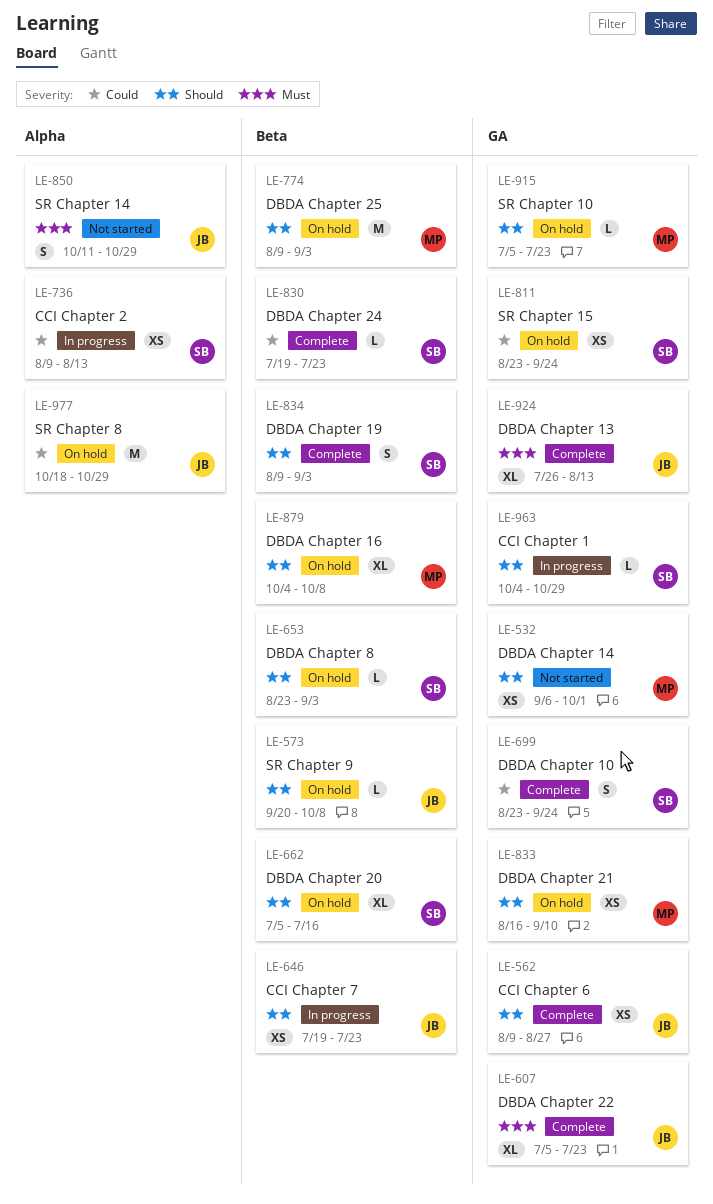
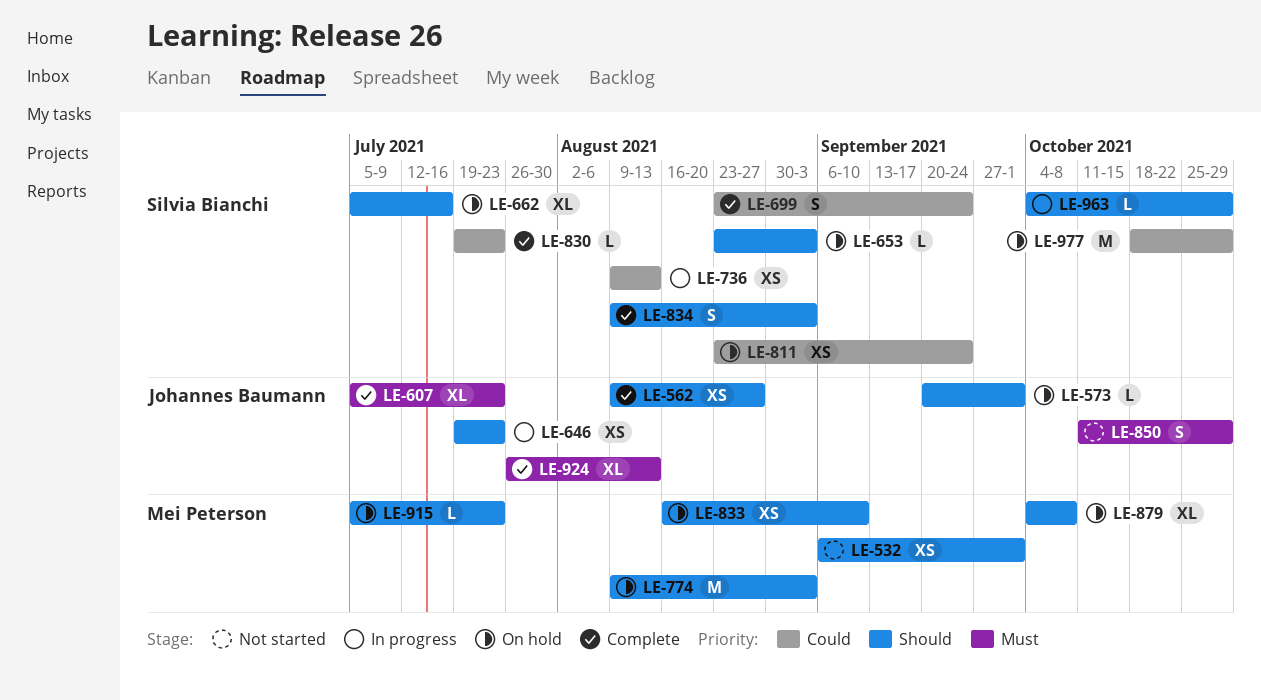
LE-573, due: Oct 8 -> Oct 1
LE-977, owner: Johannes Baumann -> Silvia Bianchi

